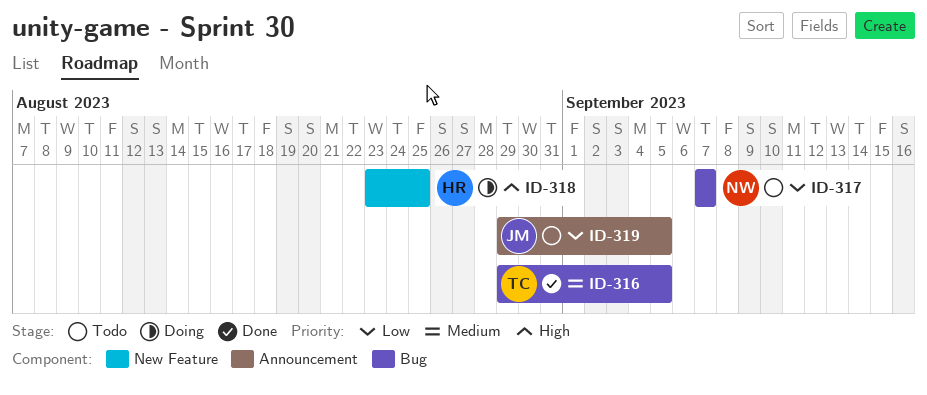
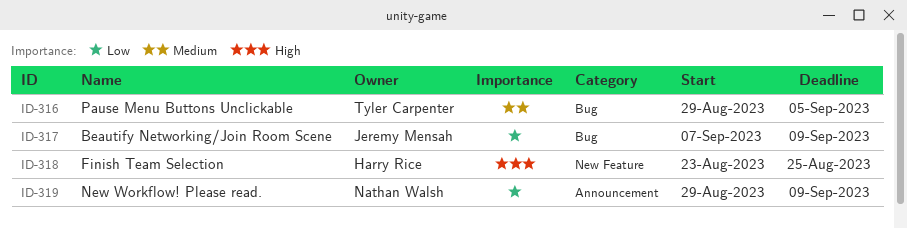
ID-317, owner: Nathan Walsh -> Jeremy Mensah
ID-317, due: Sep 7 -> Sep 9
ID-319, owner: Jeremy Mensah -> Nathan Walsh
ID-319, due: Sep 5 -> Sep 9

